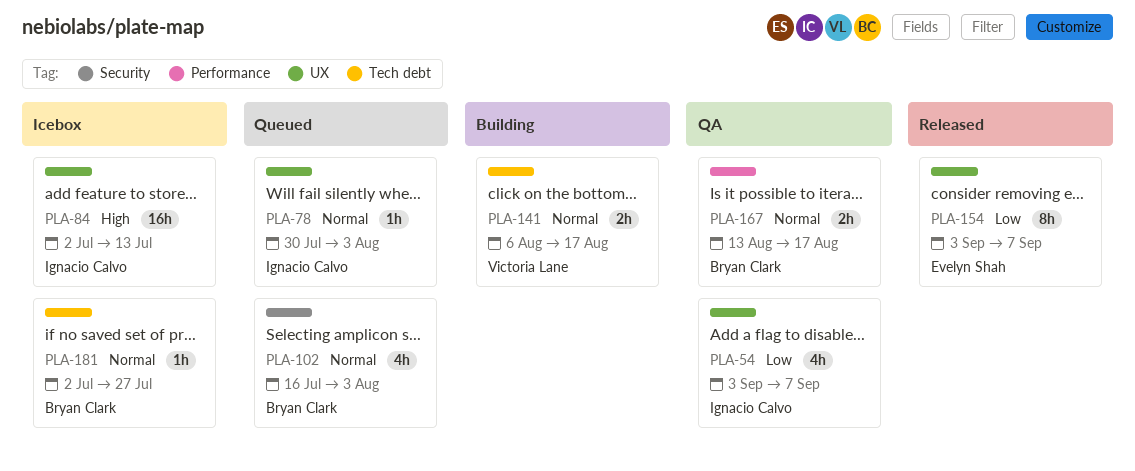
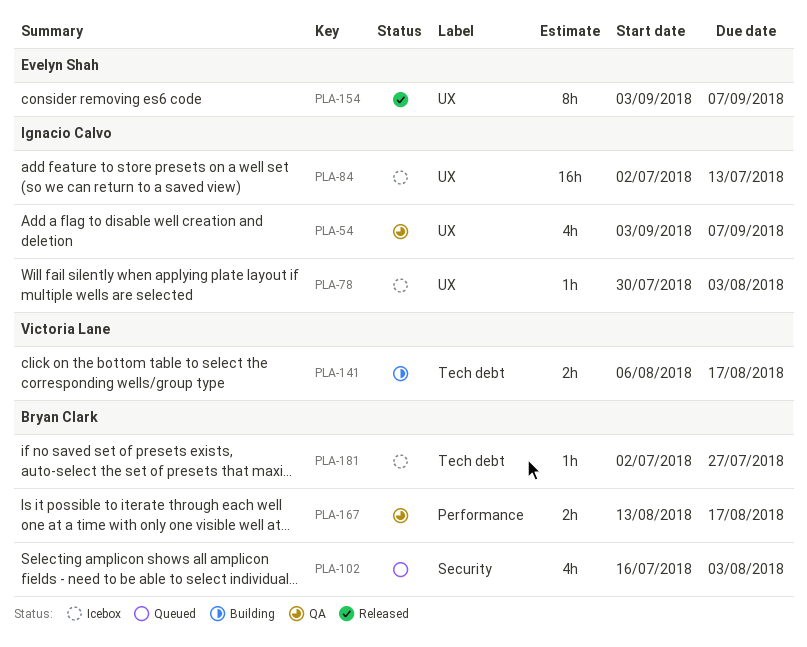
PLA-78, status: Queued -> Icebox

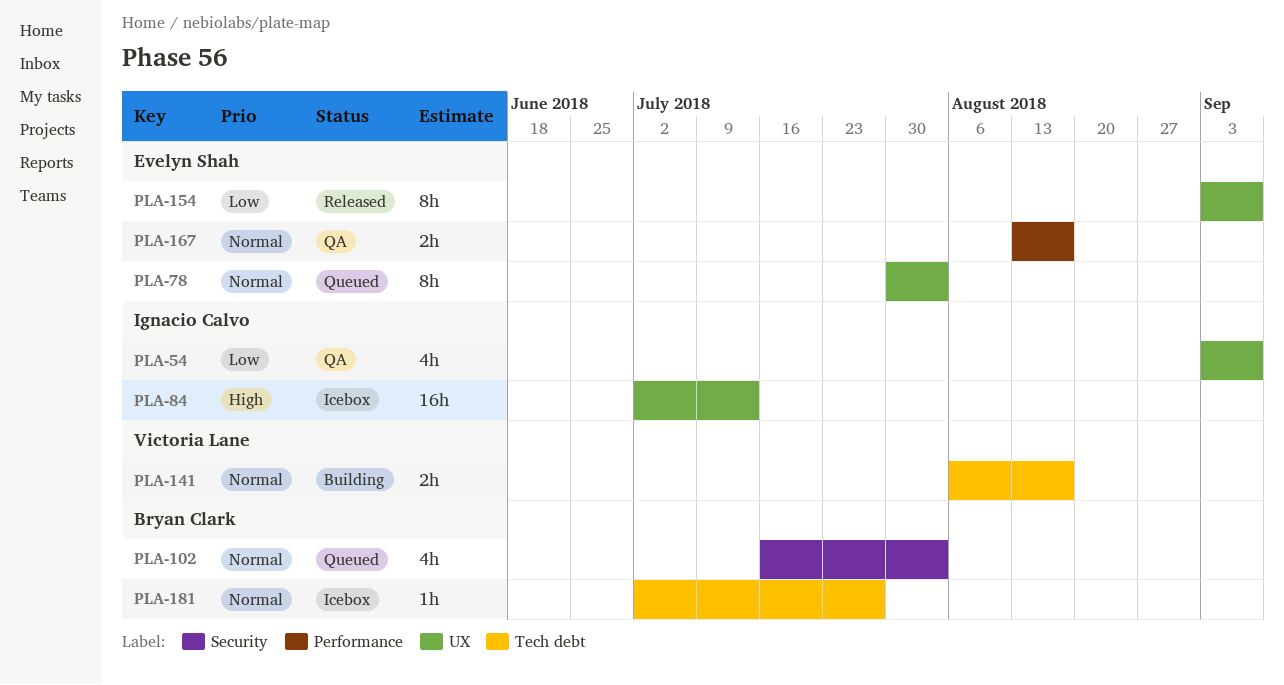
PLA-78, status: Icebox -> Queued
PLA-78, owner: Ignacio Calvo -> Evelyn Shah
PLA-78, estimate: 1h -> 8h
PLA-167, owner: Bryan Clark -> Evelyn Shah

